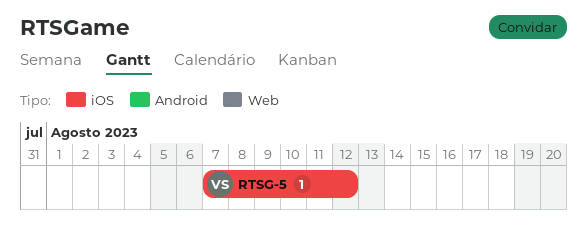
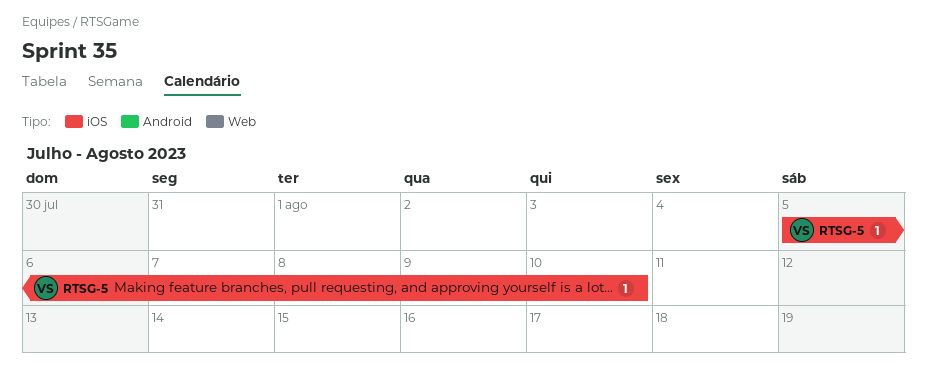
RTSG-5, start: Aug 7 -> Aug 5
RTSG-5, due: Aug 12 -> Aug 10

